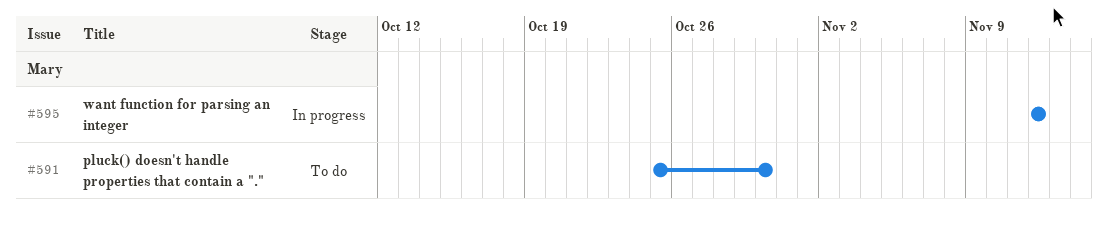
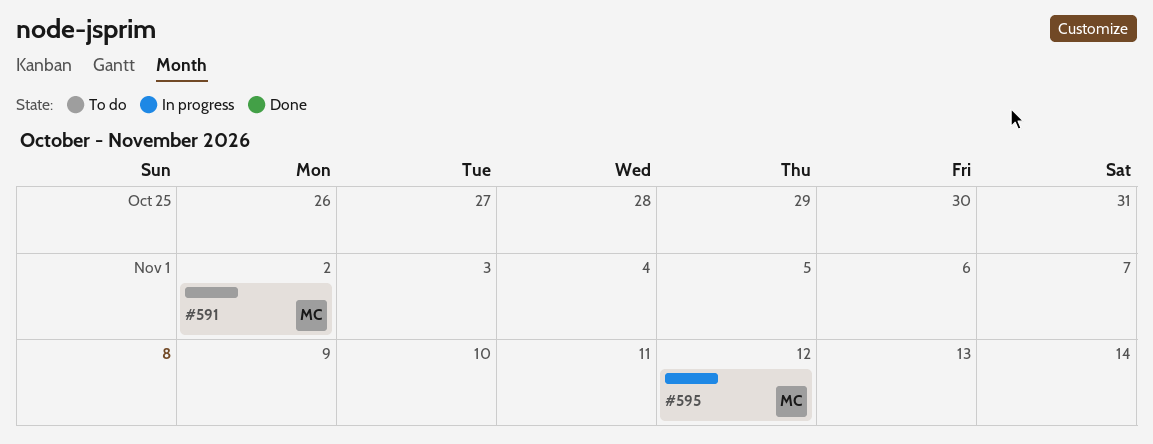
#591, due: Oct 30 -> Nov 2

